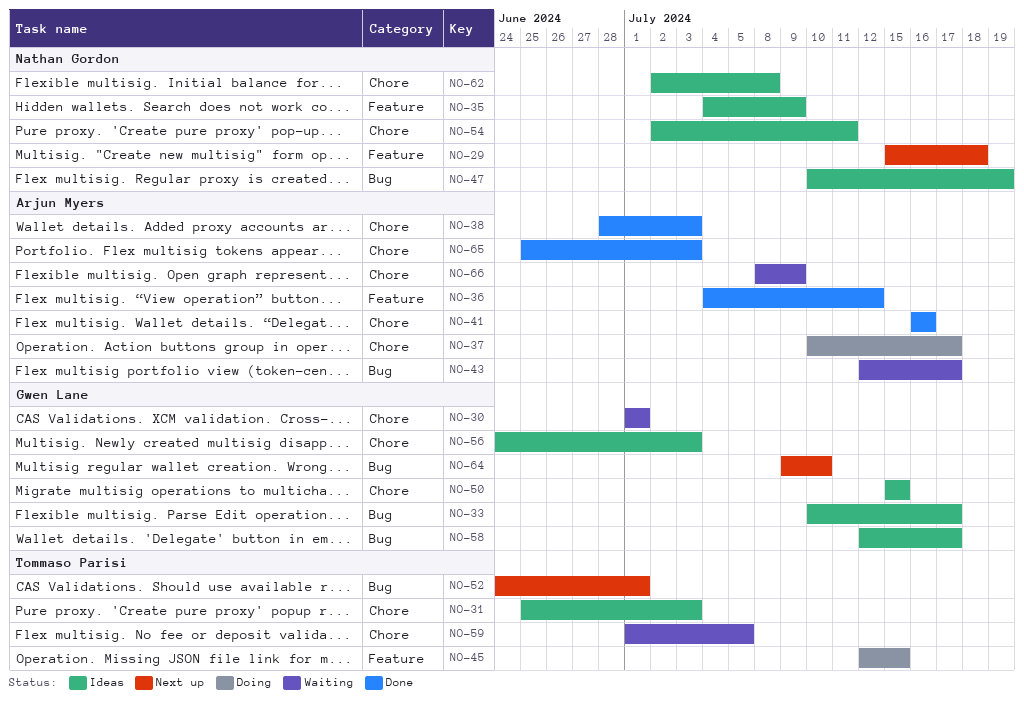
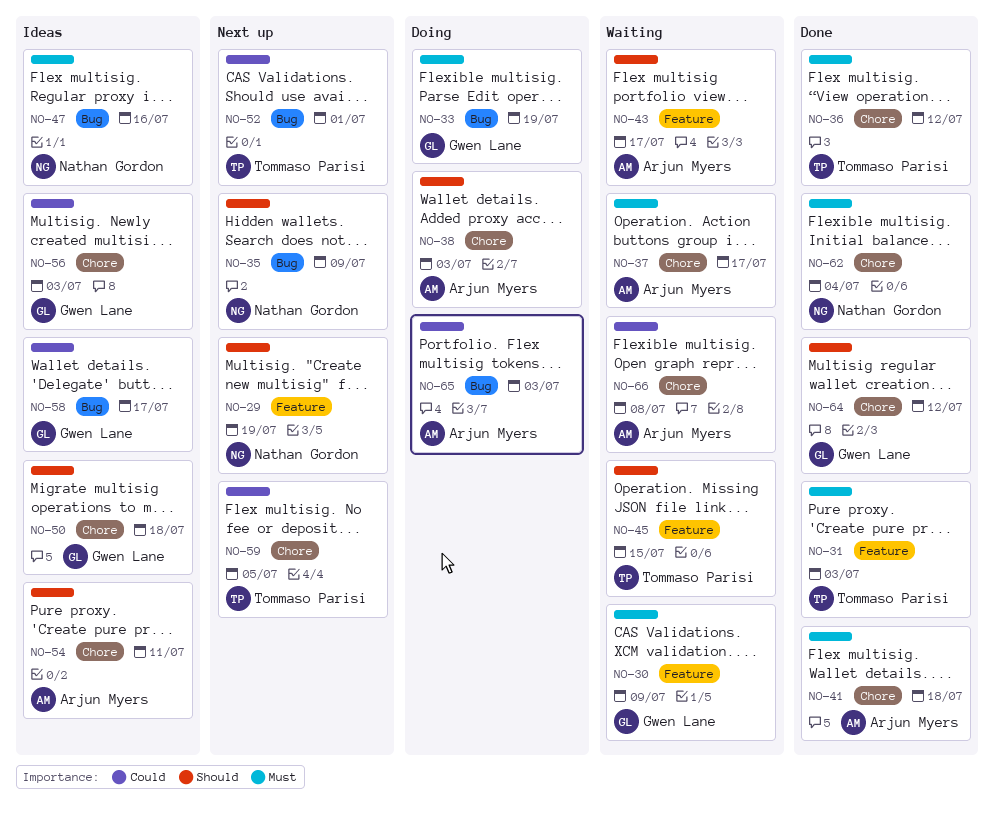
NO-29, due: Jul 18 -> Jul 19
NO-30, label: Chore -> Feature
NO-30, due: Jul 1 -> Jul 9
NO-31, status: Ideas -> Done
NO-31, label: Chore -> Feature
NO-33, status: Ideas -> Doing
NO-33, due: Jul 17 -> Jul 19
NO-35, status: Ideas -> Next up
NO-35, label: Feature -> Bug
NO-36, owner: Arjun Myers -> Tommaso Parisi
NO-36, label: Feature -> Chore
NO-37, status: Doing -> Waiting
NO-38, status: Done -> Doing
NO-41, due: Jul 16 -> Jul 18
NO-43, label: Bug -> Feature
NO-45, status: Doing -> Waiting
NO-47, due: Jul 19 -> Jul 16
NO-50, due: Jul 15 -> Jul 18
NO-54, owner: Nathan Gordon -> Arjun Myers
NO-59, status: Waiting -> Next up
NO-62, status: Ideas -> Done
NO-62, due: Jul 8 -> Jul 4
NO-64, status: Next up -> Done
NO-64, label: Bug -> Chore
NO-64, due: Jul 10 -> Jul 12
NO-65, status: Done -> Doing
NO-65, label: Chore -> Bug
NO-66, due: Jul 9 -> Jul 8

